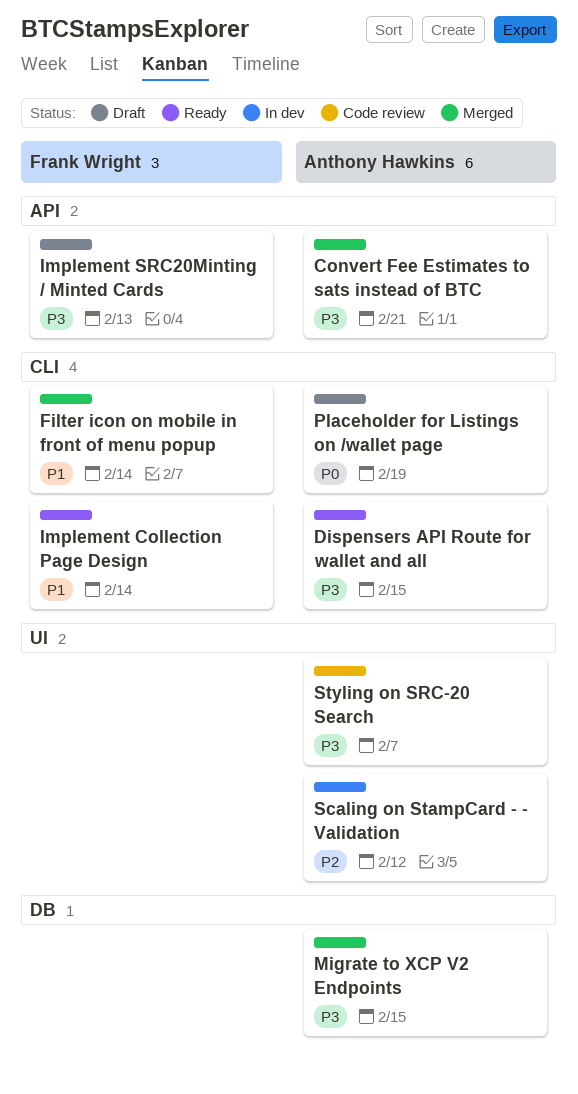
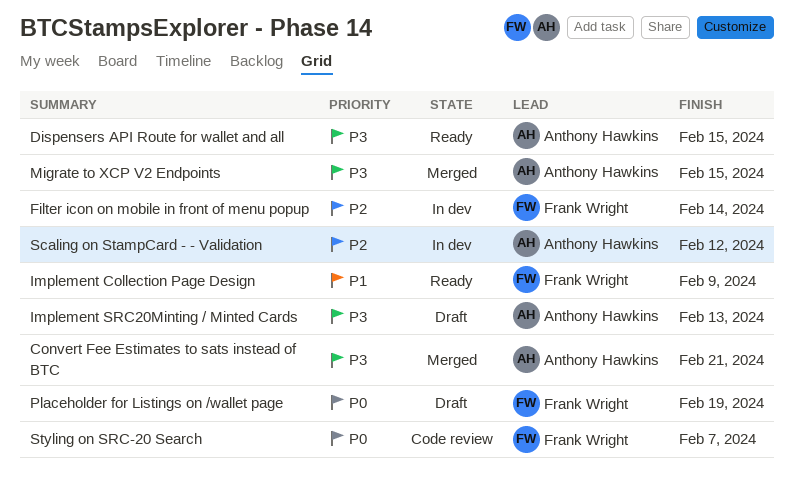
Filter icon on mobile in front of menu popup, status: Merged -> In dev
Filter icon on mobile in front of menu popup, priority: P1 -> P2
Implement Collection Page Design, due: Feb 14 -> Feb 9
Implement SRC20Minting / Minted Cards, owner: Frank Wright -> Anthony Hawkins
Placeholder for Listings on /wallet page, owner: Anthony Hawkins -> Frank Wright
Styling on SRC-20 Search, owner: Anthony Hawkins -> Frank Wright
Styling on SRC-20 Search, priority: P3 -> P0

